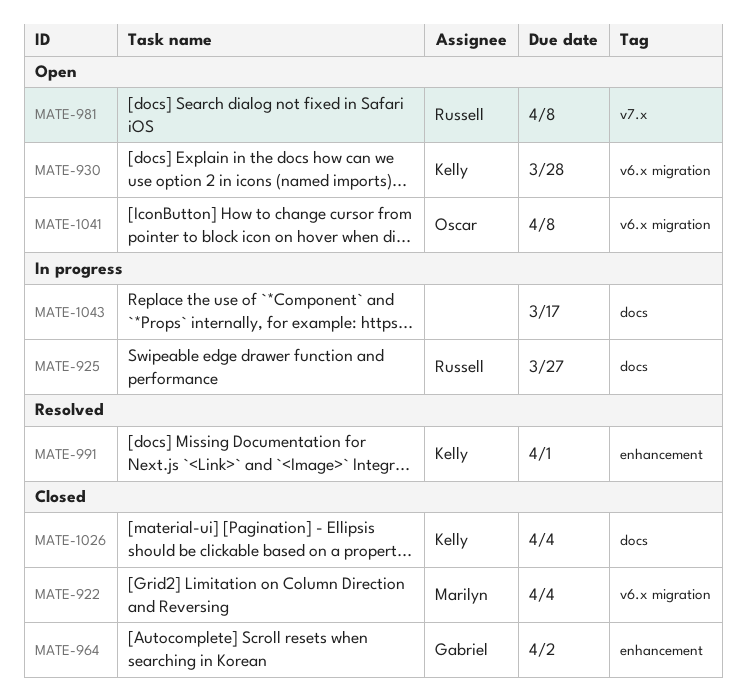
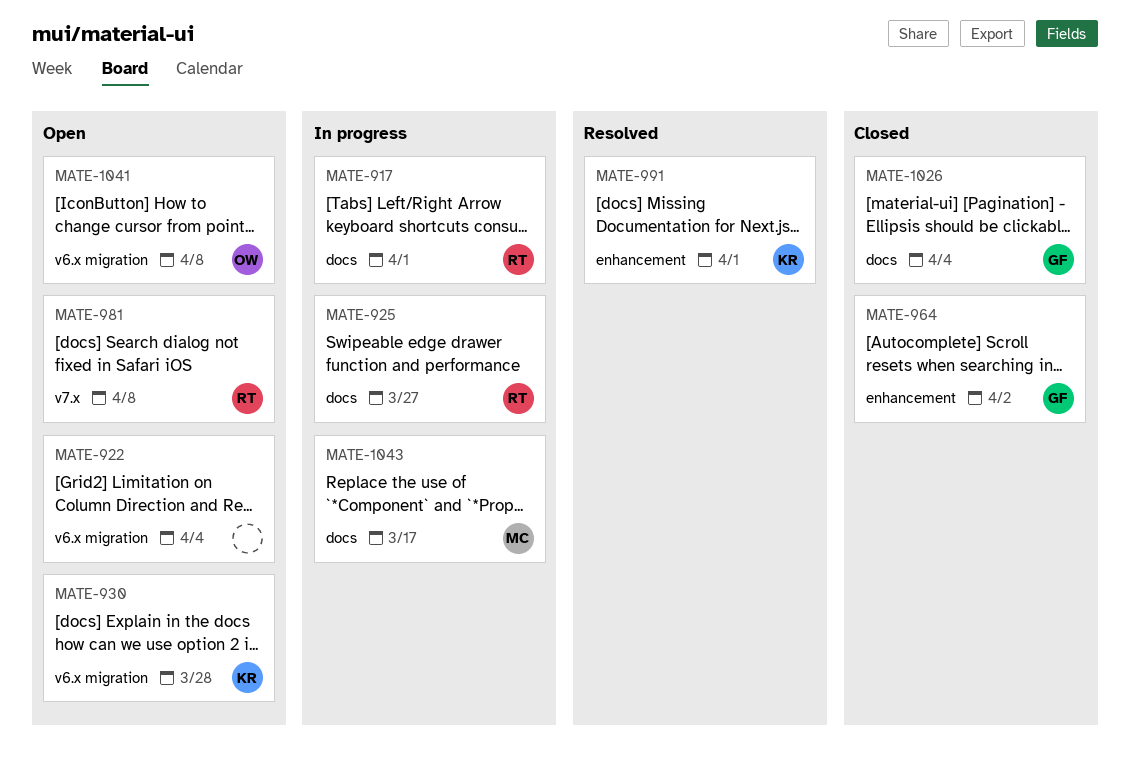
MATE-917: none -> present
MATE-922, status: Closed -> Open
MATE-922, owner: Marilyn -> none
MATE-1026, owner: Kelly -> Gabriel
MATE-1043, owner: none -> Marilyn

